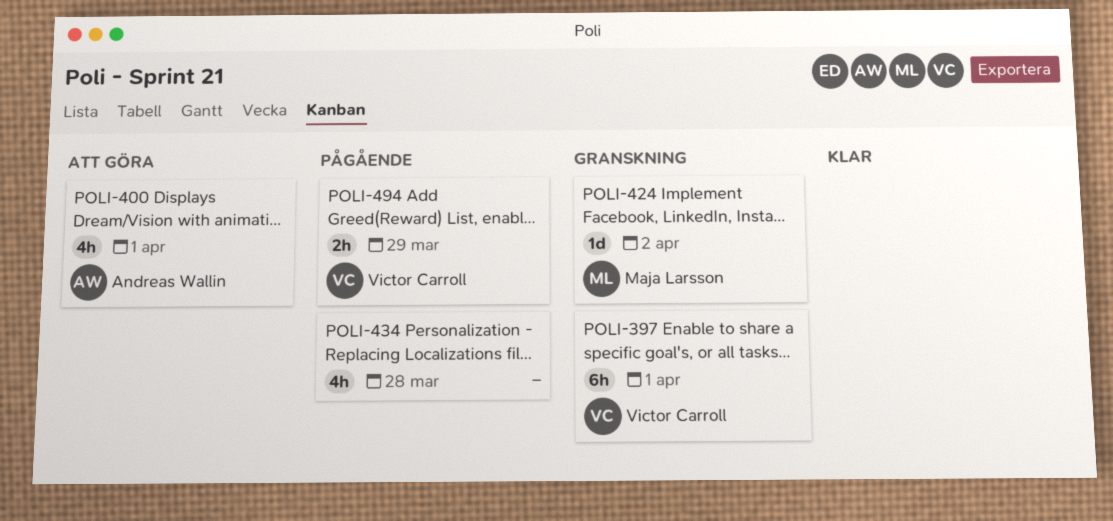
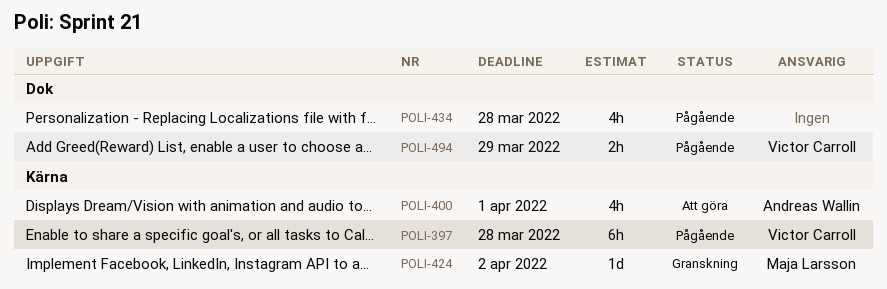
POLI-397, status: Granskning -> Pågående
POLI-397, due: Apr 1 -> Mar 28

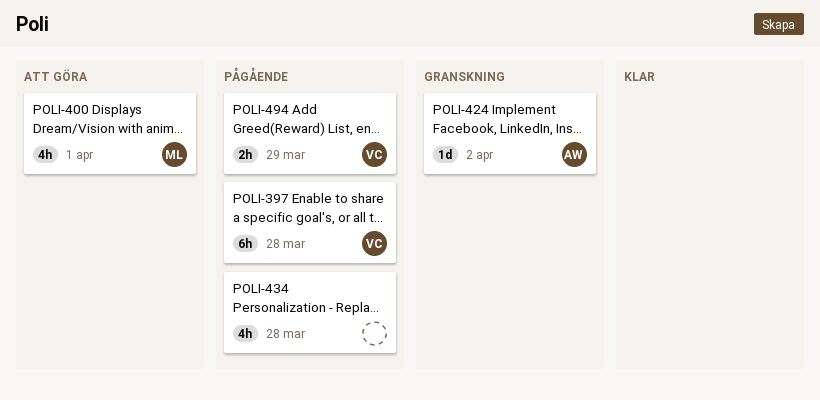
POLI-400, owner: Andreas Wallin -> Maja Larsson
POLI-424, owner: Maja Larsson -> Andreas Wallin

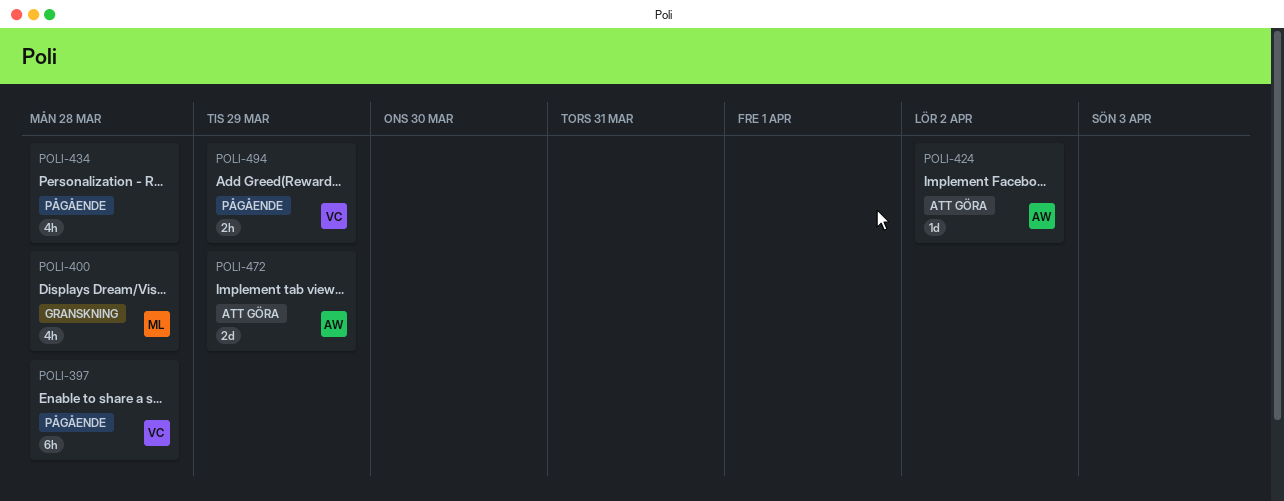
POLI-400, status: Att göra -> Granskning
POLI-400, due: Apr 1 -> Mar 28
POLI-424, status: Granskning -> Att göra
POLI-472: none -> present

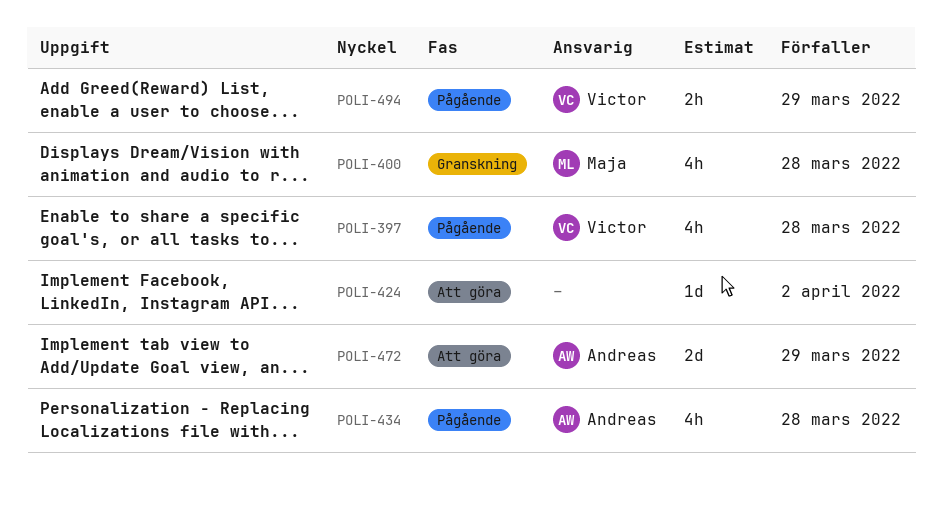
POLI-397, estimate: 6h -> 4h
POLI-424, owner: Andreas -> none
POLI-434, owner: none -> Andreas

